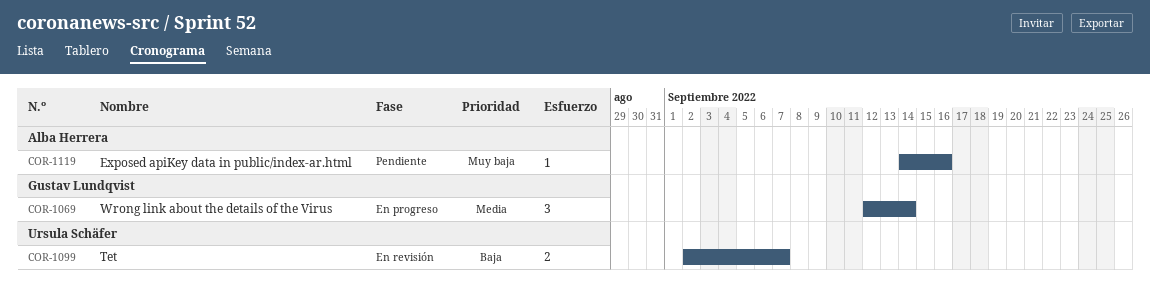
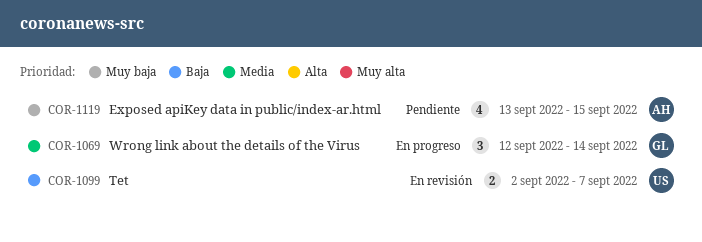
COR-1119, estimate: 1 -> 4
COR-1119, start: Sep 14 -> Sep 13
COR-1119, due: Sep 16 -> Sep 15

